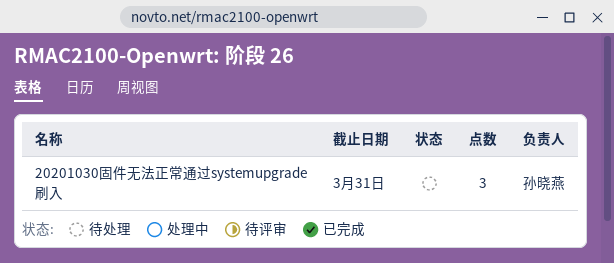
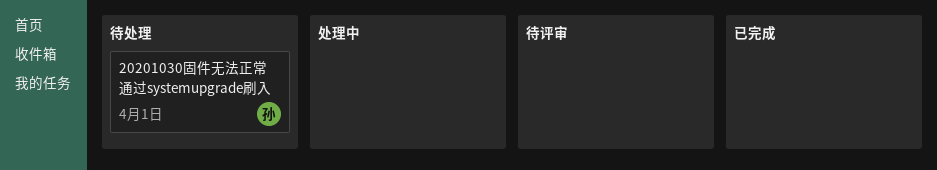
20201030固件无法正常通过systemupgrade刷入, due: Mar 31 -> Apr 1

